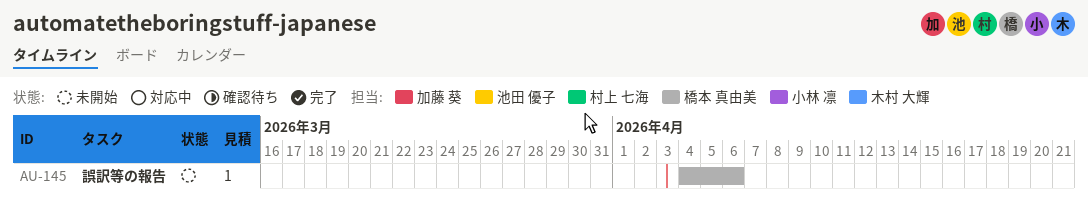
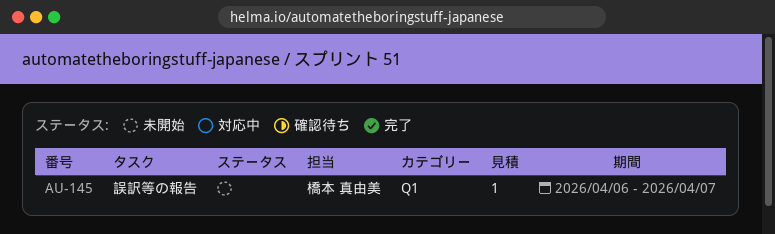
AU-145, start: Apr 4 -> Apr 6
AU-145, due: Apr 6 -> Apr 7

